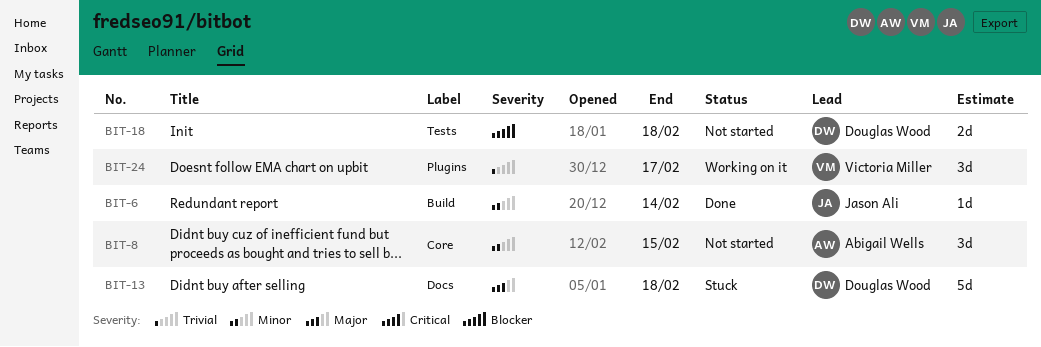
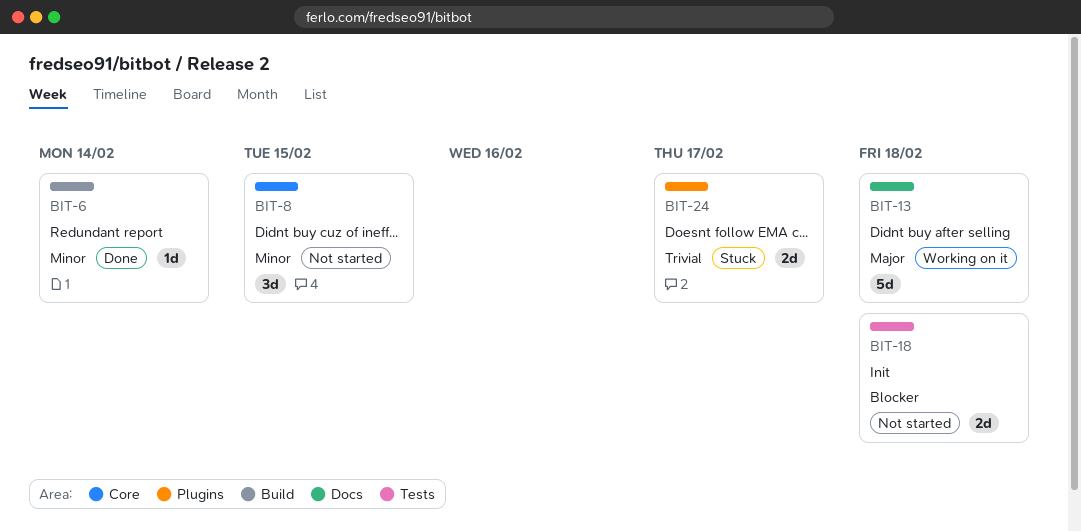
BIT-13, status: Stuck -> Working on it
BIT-24, status: Working on it -> Stuck
BIT-24, estimate: 3d -> 2d

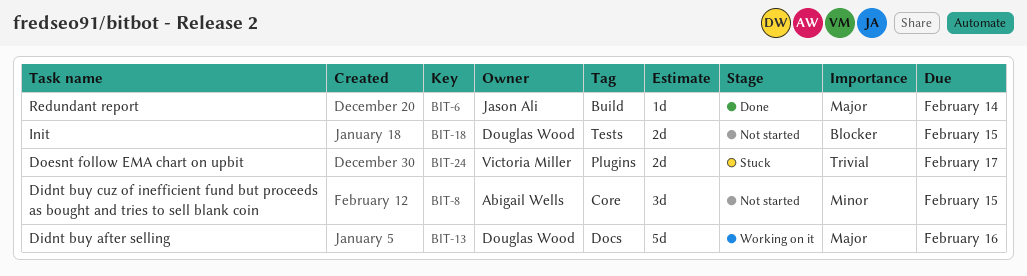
BIT-6, priority: Minor -> Major
BIT-13, due: Feb 18 -> Feb 16
BIT-18, due: Feb 18 -> Feb 15

